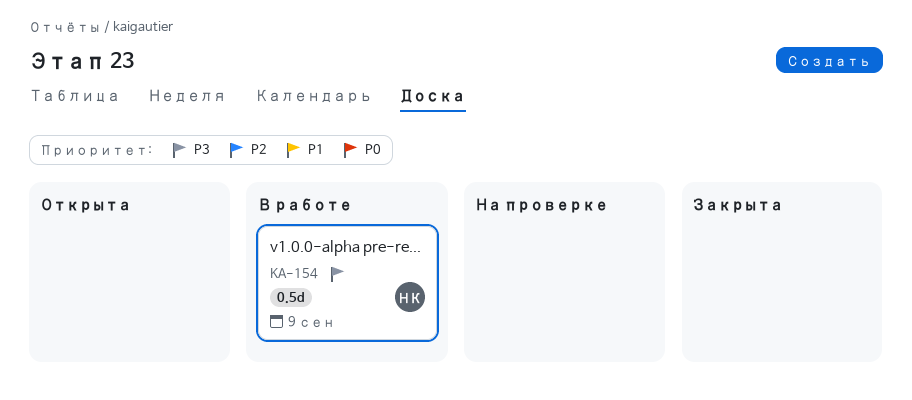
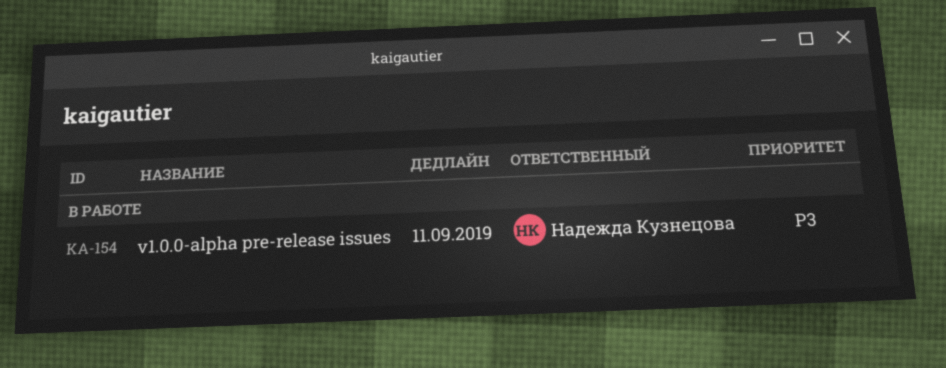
KA-154, due: Sep 9 -> Sep 11

